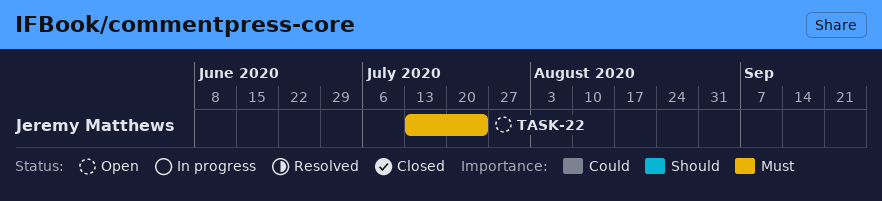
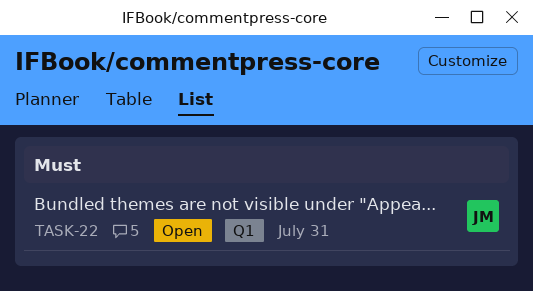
TASK-22, due: Jul 24 -> Jul 31

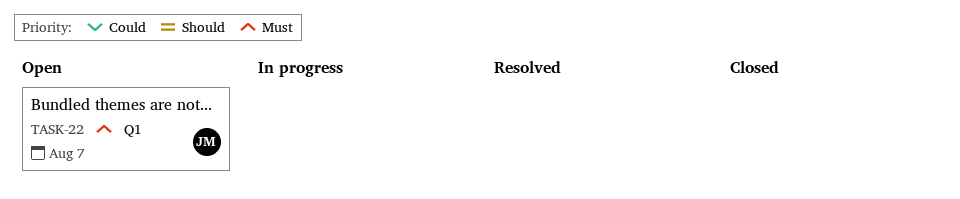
TASK-22, due: Jul 31 -> Aug 7

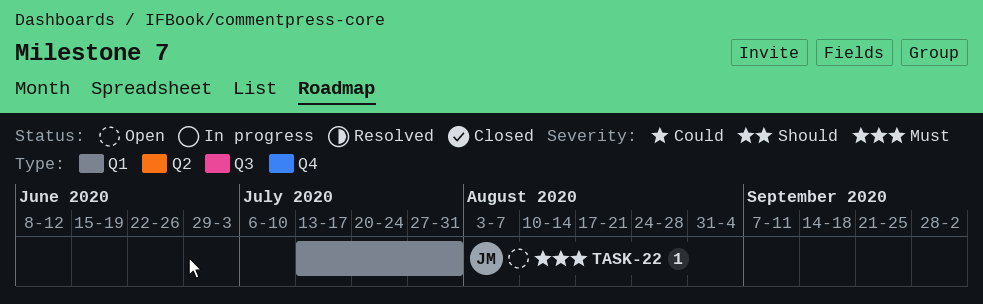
TASK-22, due: Aug 7 -> Jul 31

